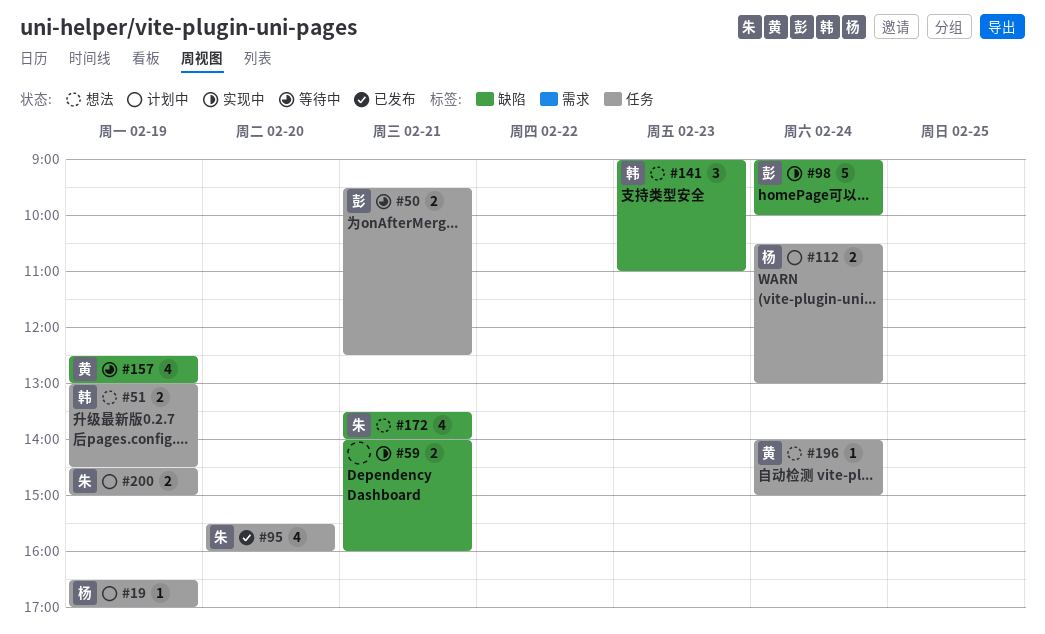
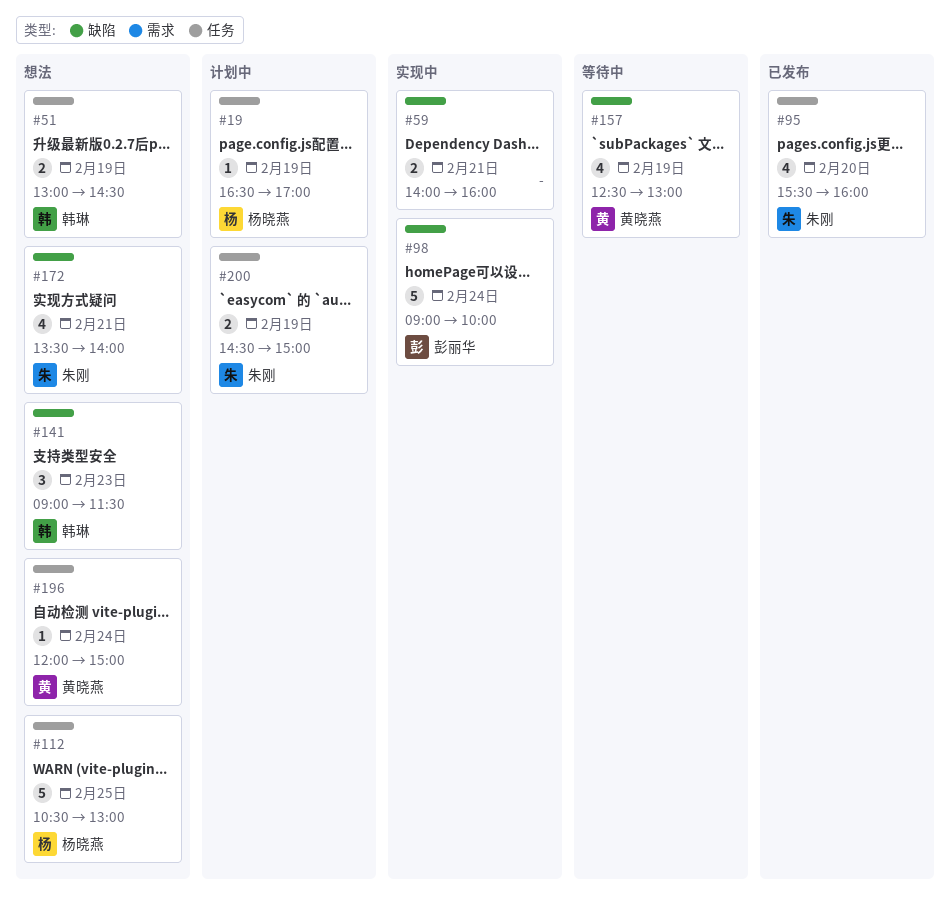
#50: present -> none
#112, status: 计划中 -> 想法
#112, estimate: 2 -> 5
#112, day: Feb 24 -> Feb 25
#141, ends: 11:00 -> 11:30
#196, begins: 14:00 -> 12:00

